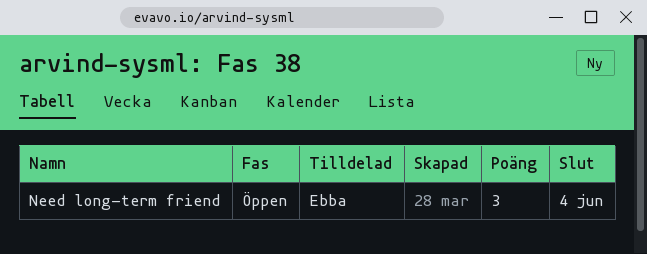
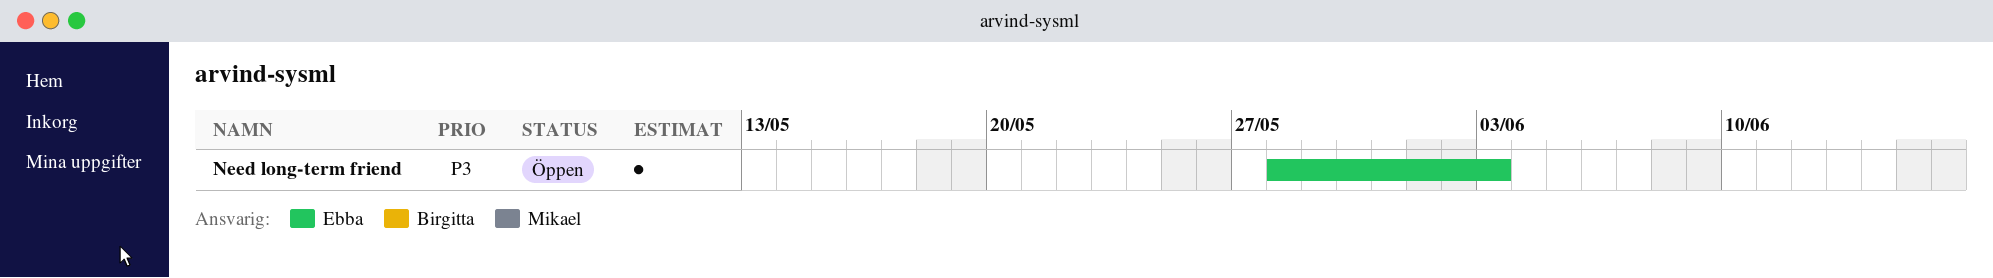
Need long-term friend, estimate: 3 -> 1
Need long-term friend, due: Jun 4 -> Jun 3

